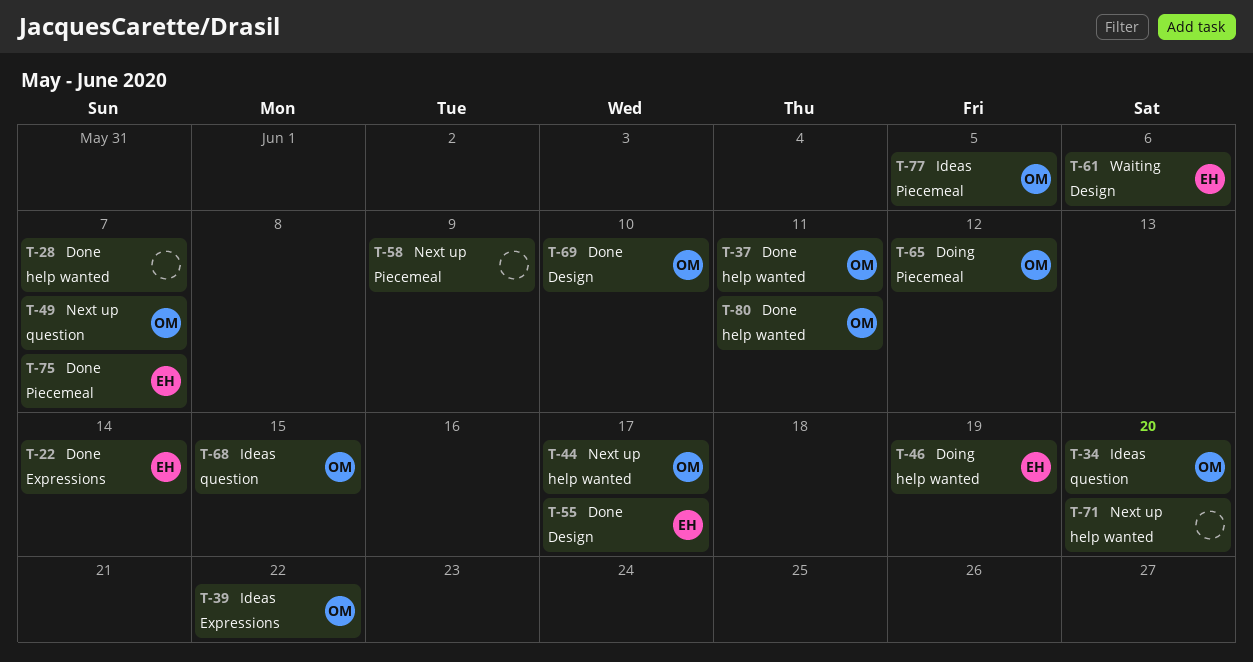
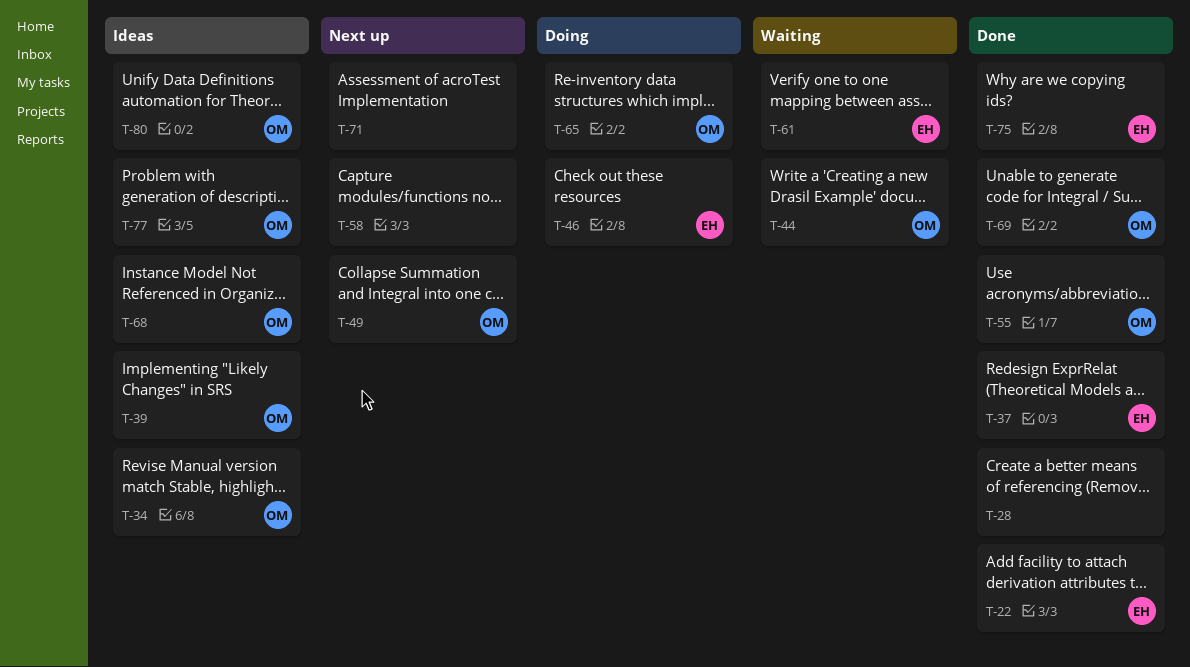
T-37, owner: OM -> EH
T-44, status: Next up -> Waiting
T-55, owner: EH -> OM
T-80, status: Done -> Ideas

